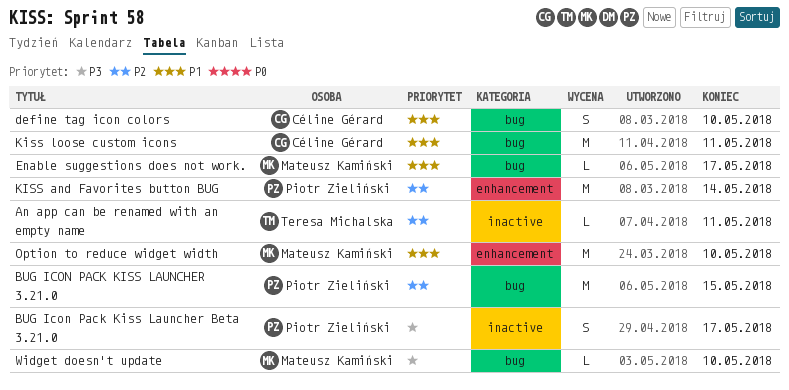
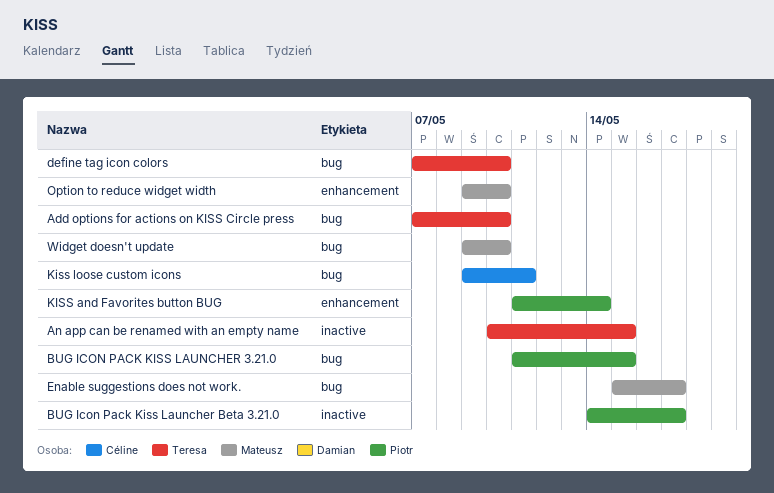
Add options for actions on KISS Circle press: none -> present
An app can be renamed with an empty name, due: May 11 -> May 15
define tag icon colors, owner: Céline Gérard -> Teresa Michalska

